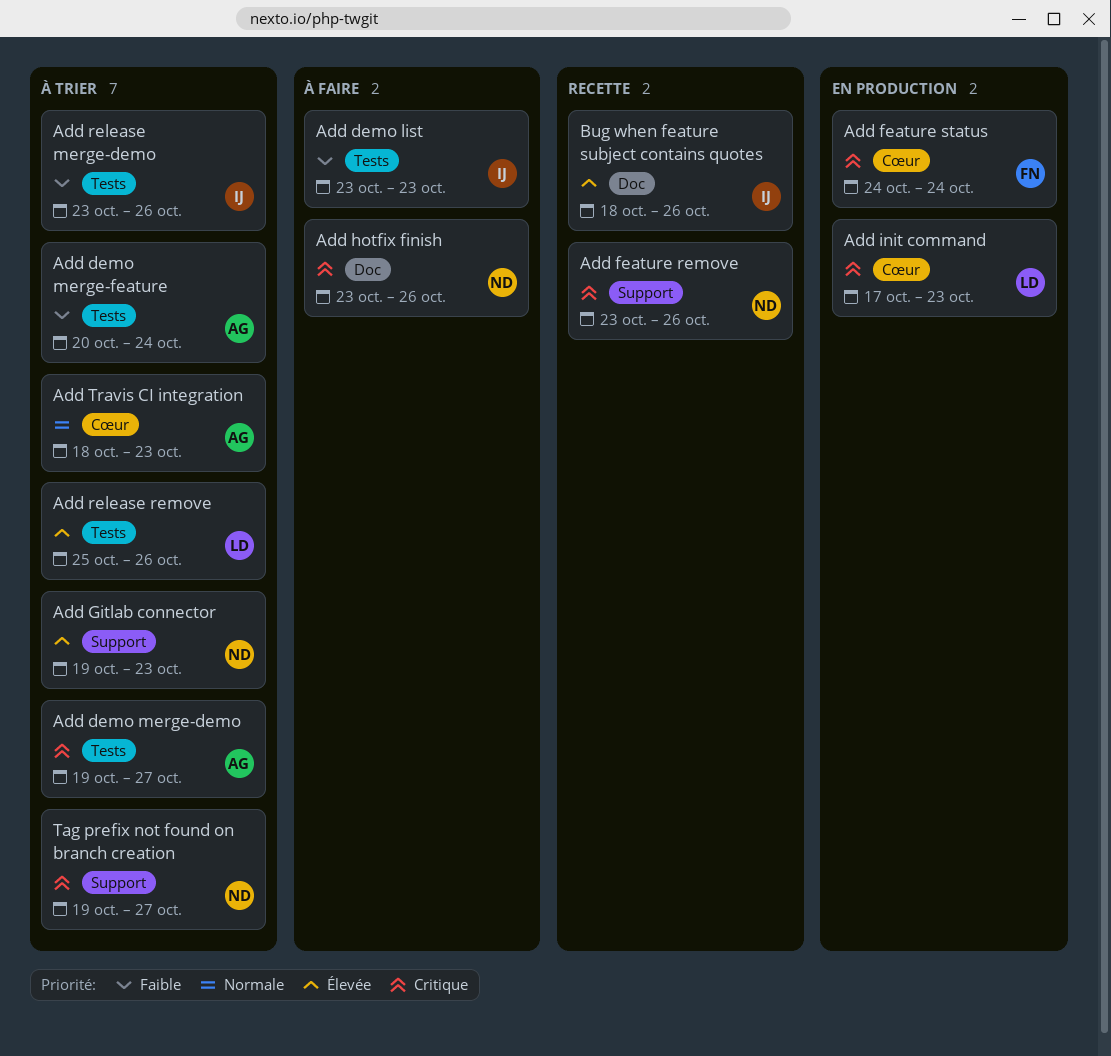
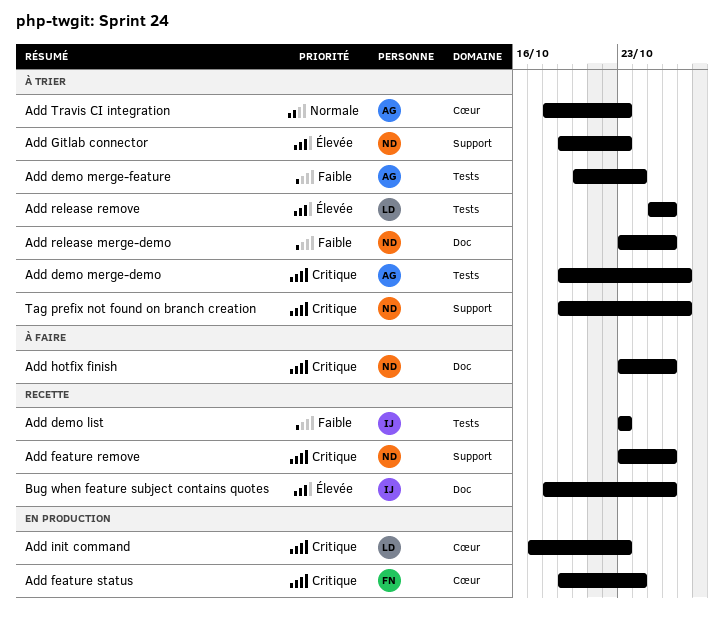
Add demo list, status: À faire -> Recette
Add feature status, start: Oct 24 -> Oct 19
Add release merge-demo, owner: IJ -> ND
Add release merge-demo, label: Tests -> Doc

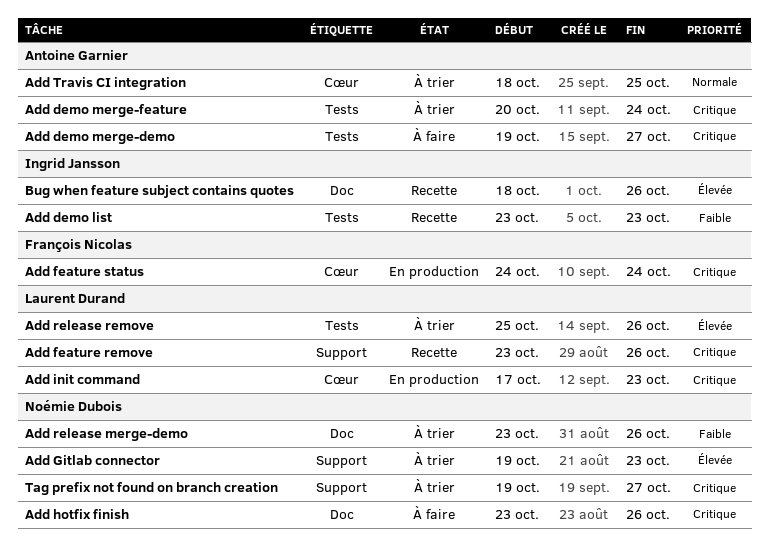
Add demo merge-demo, status: À trier -> À faire
Add demo merge-feature, priority: Faible -> Critique
Add feature remove, owner: Noémie Dubois -> Laurent Durand
Add feature status, start: Oct 19 -> Oct 24
Add Travis CI integration, due: Oct 23 -> Oct 25

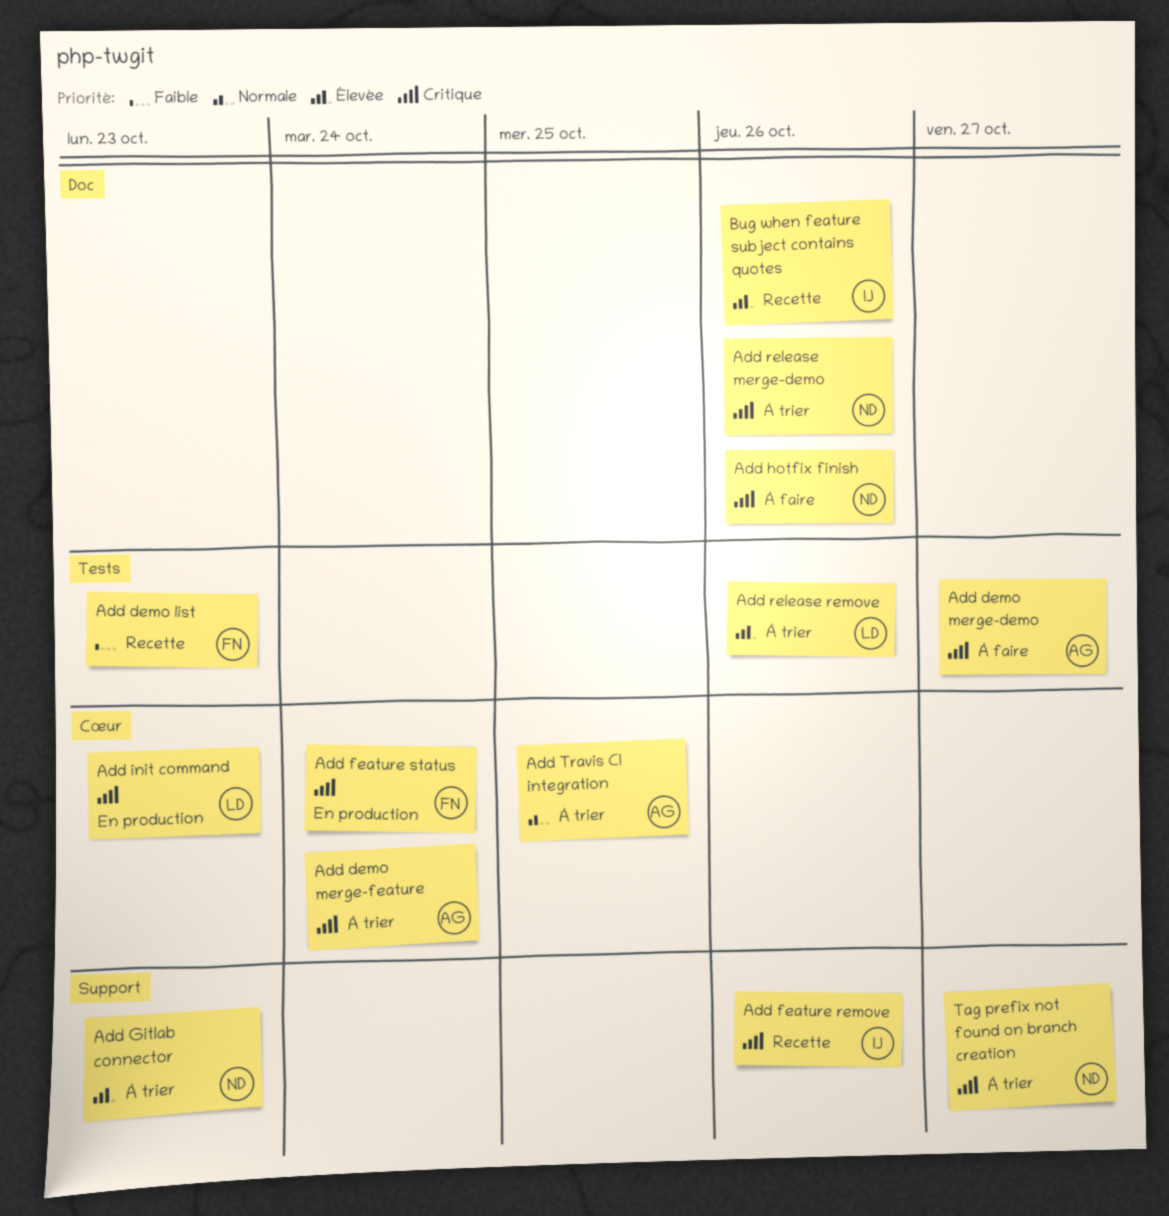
Add demo list, owner: Ingrid Jansson -> François Nicolas
Add demo merge-feature, label: Tests -> Cœur
Add feature remove, owner: Laurent Durand -> Ingrid Jansson
Add release merge-demo, priority: Faible -> Critique

